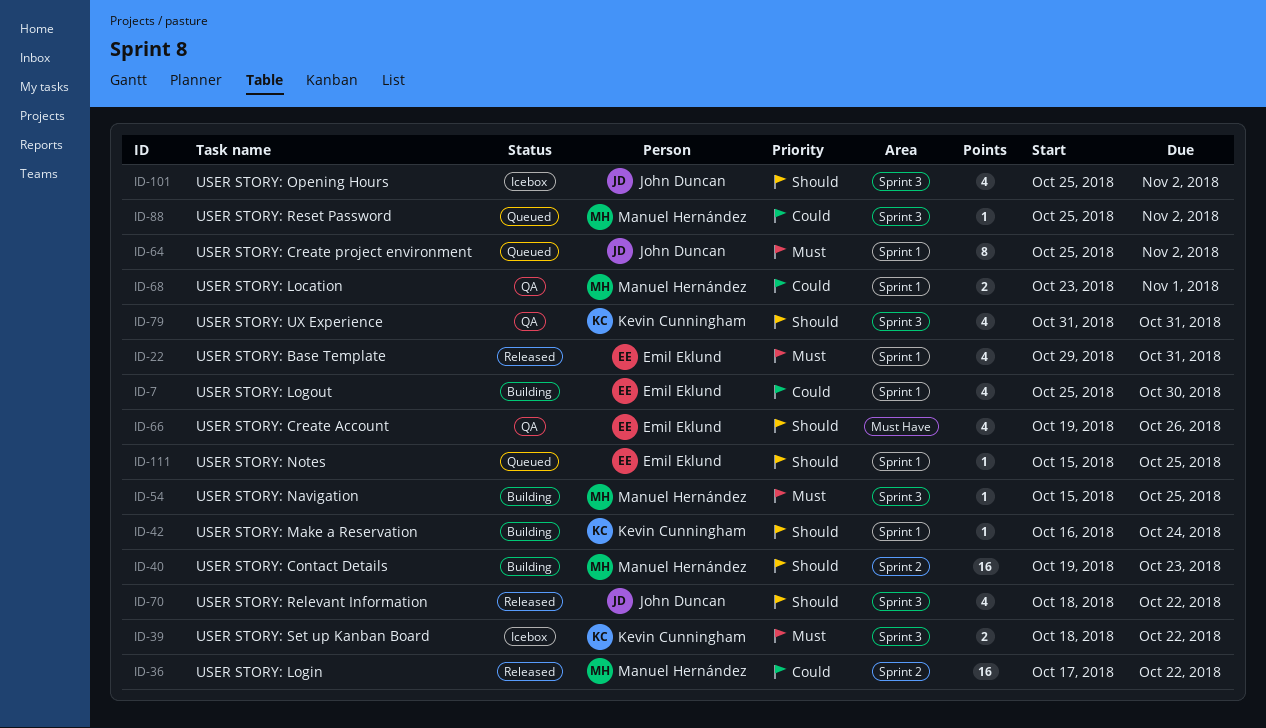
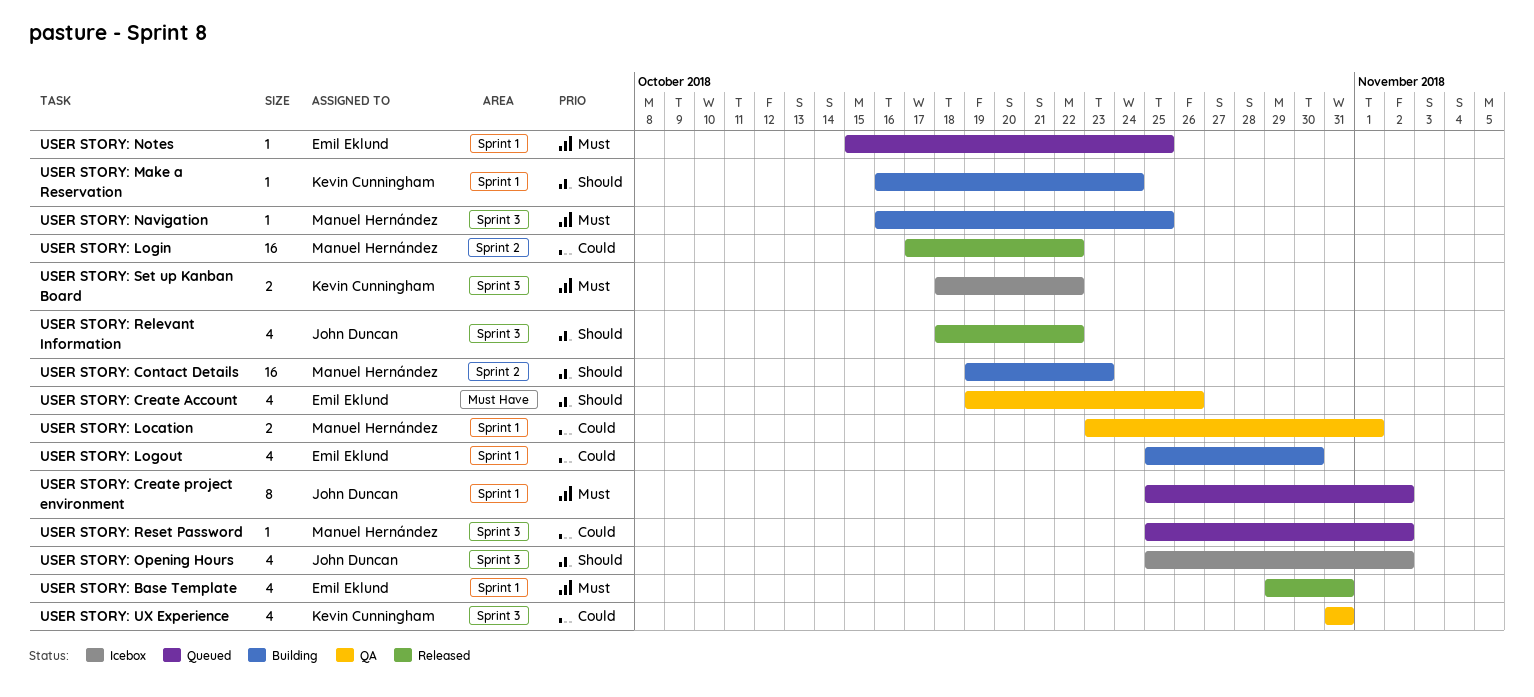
USER STORY: Navigation, start: Oct 15 -> Oct 16
USER STORY: Notes, priority: Should -> Must
USER STORY: UX Experience, priority: Should -> Could

